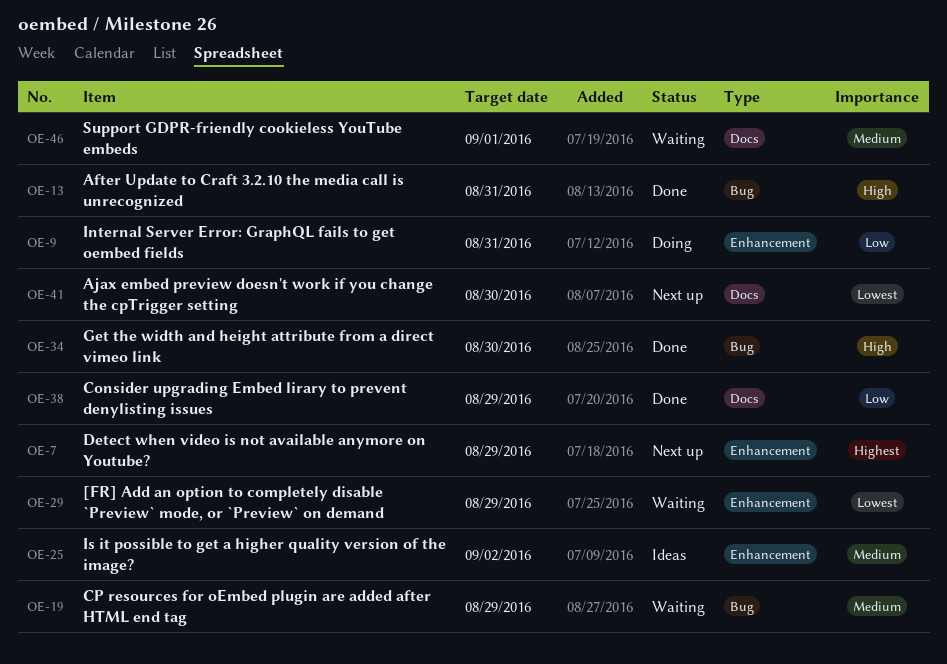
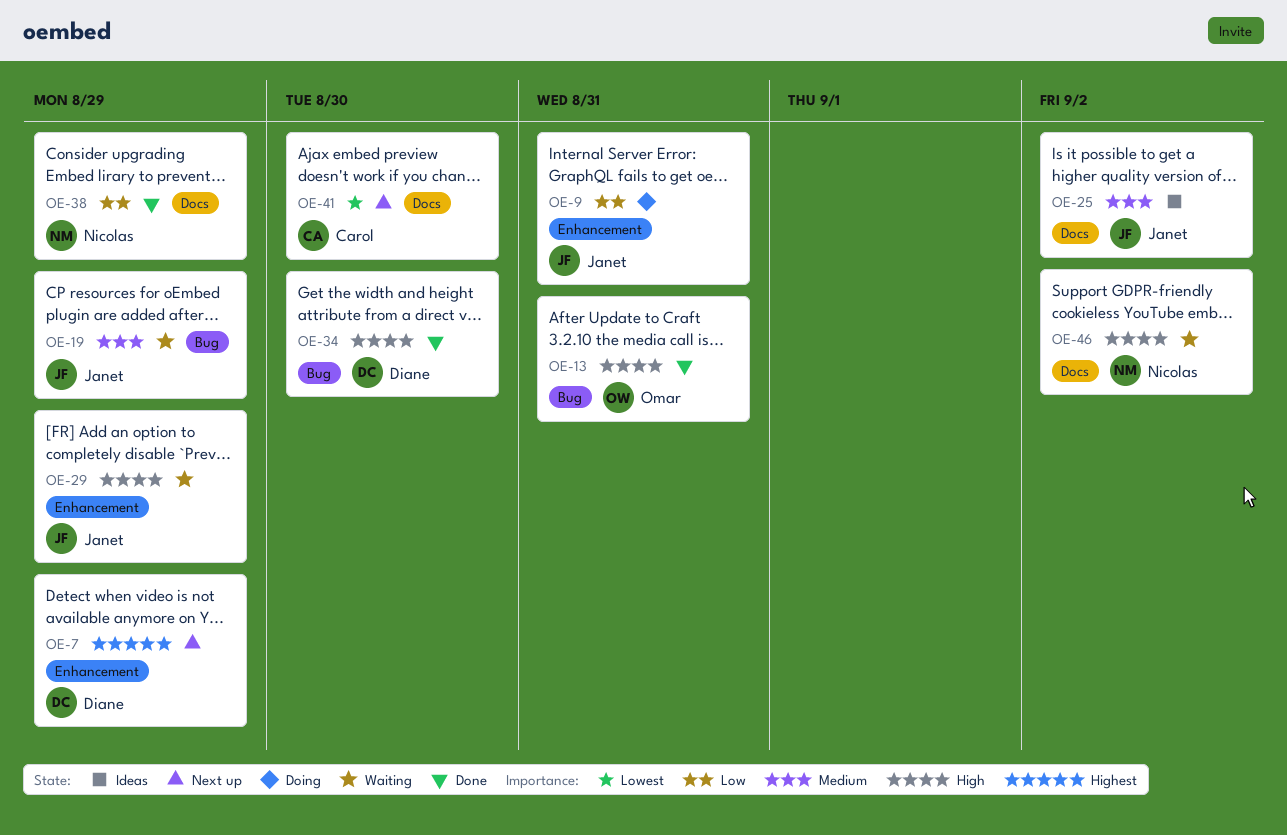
OE-25, label: Enhancement -> Docs
OE-29, priority: Lowest -> High
OE-46, priority: Medium -> High
OE-46, due: Sep 1 -> Sep 2

